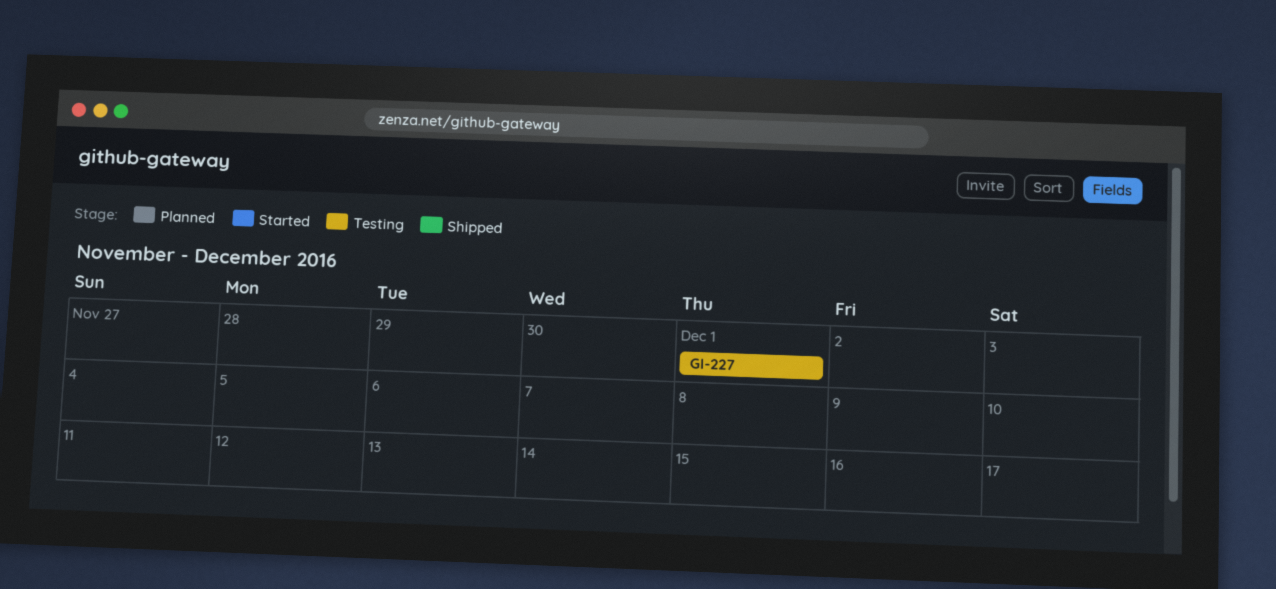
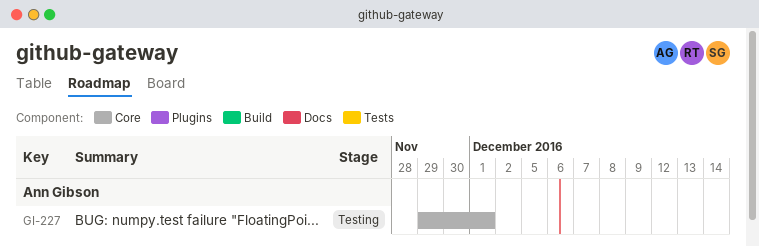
GI-227, start: Dec 1 -> Nov 29

